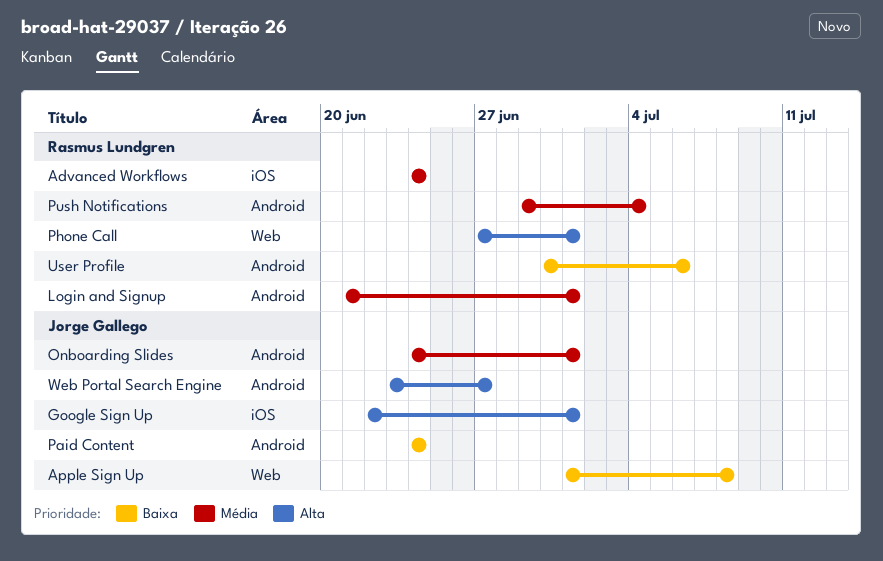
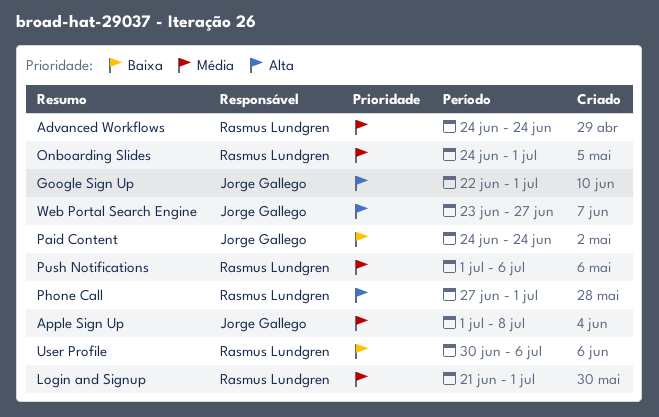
Apple Sign Up, priority: Baixa -> Média
Onboarding Slides, owner: Jorge Gallego -> Rasmus Lundgren
Push Notifications, start: Jun 29 -> Jul 1
Push Notifications, due: Jul 4 -> Jul 6

